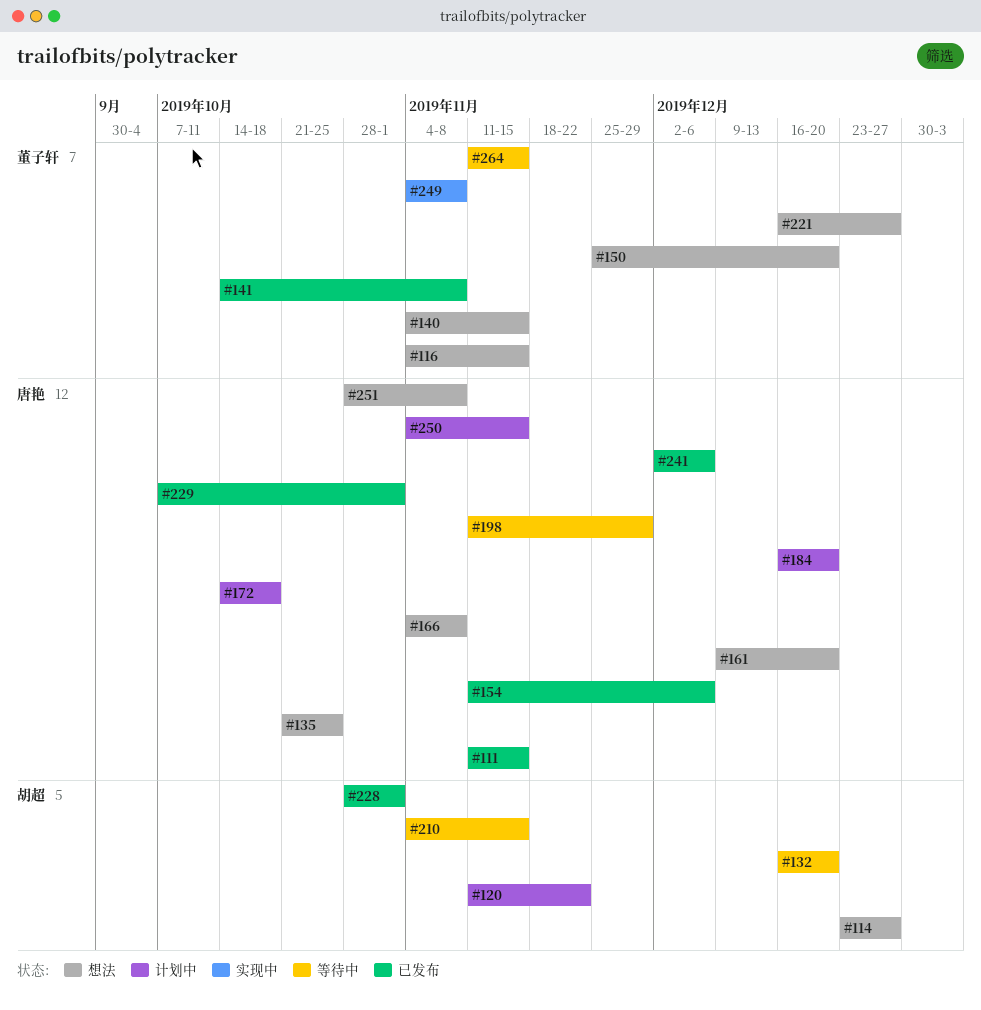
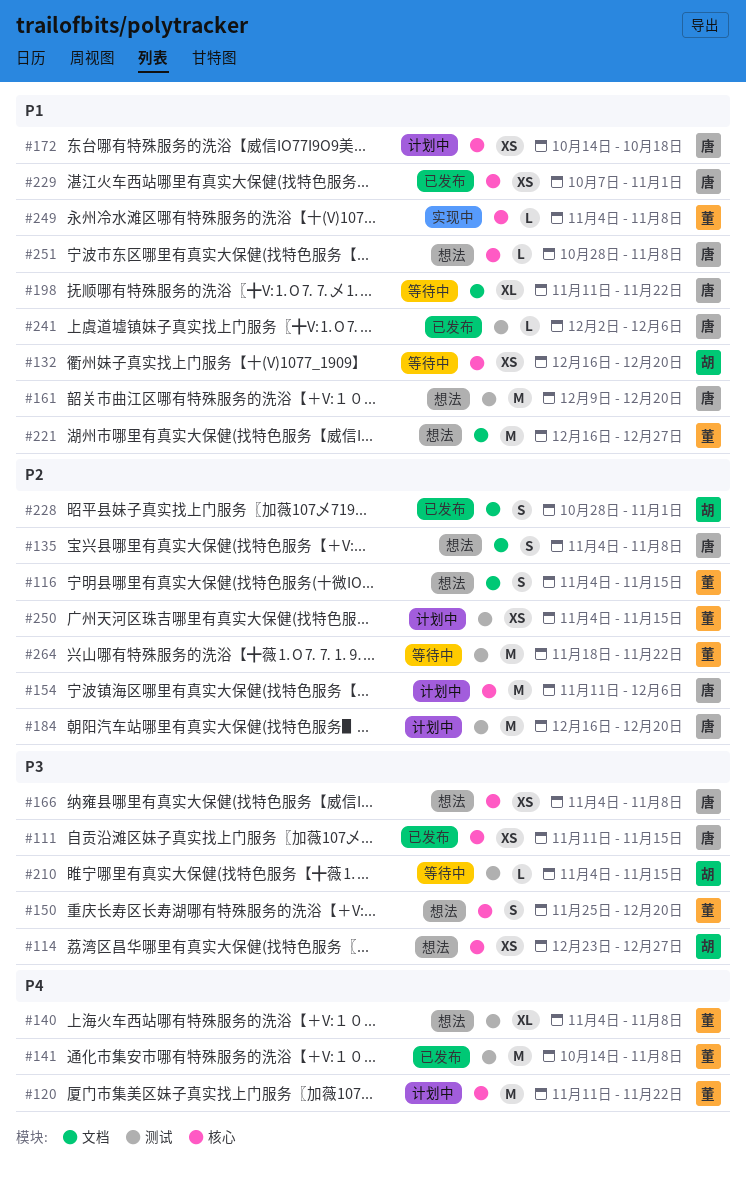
#120, owner: 胡超 -> 董子轩
#135, start: Oct 21 -> Nov 4
#135, due: Oct 25 -> Nov 8
#140, due: Nov 15 -> Nov 8
#154, status: 已发布 -> 计划中
#198, due: Nov 29 -> Nov 22
#250, owner: 唐艳 -> 董子轩
#264, start: Nov 11 -> Nov 18
#264, due: Nov 15 -> Nov 22

